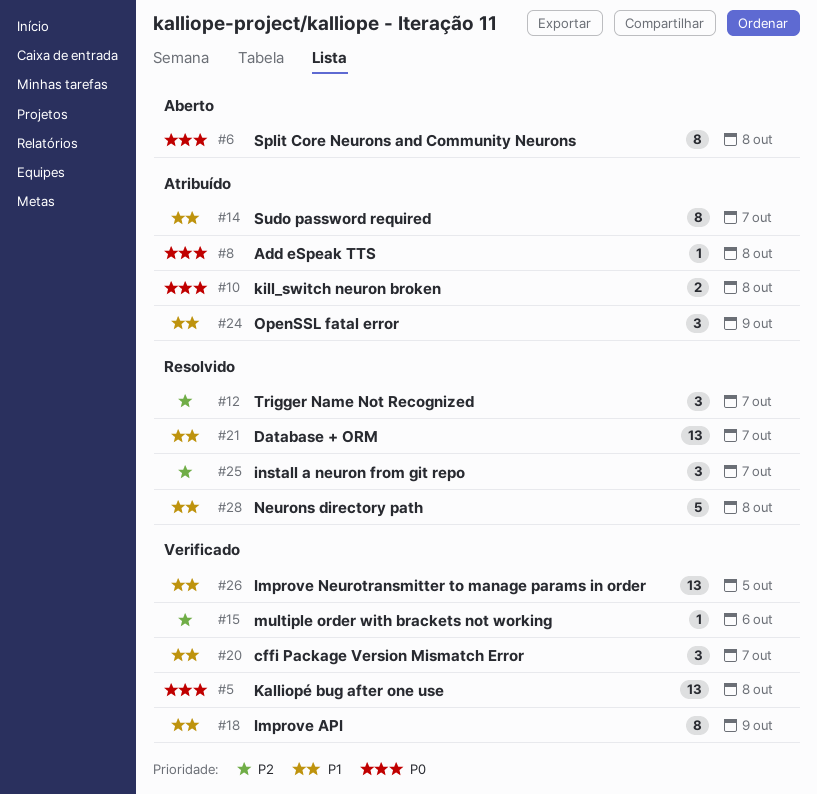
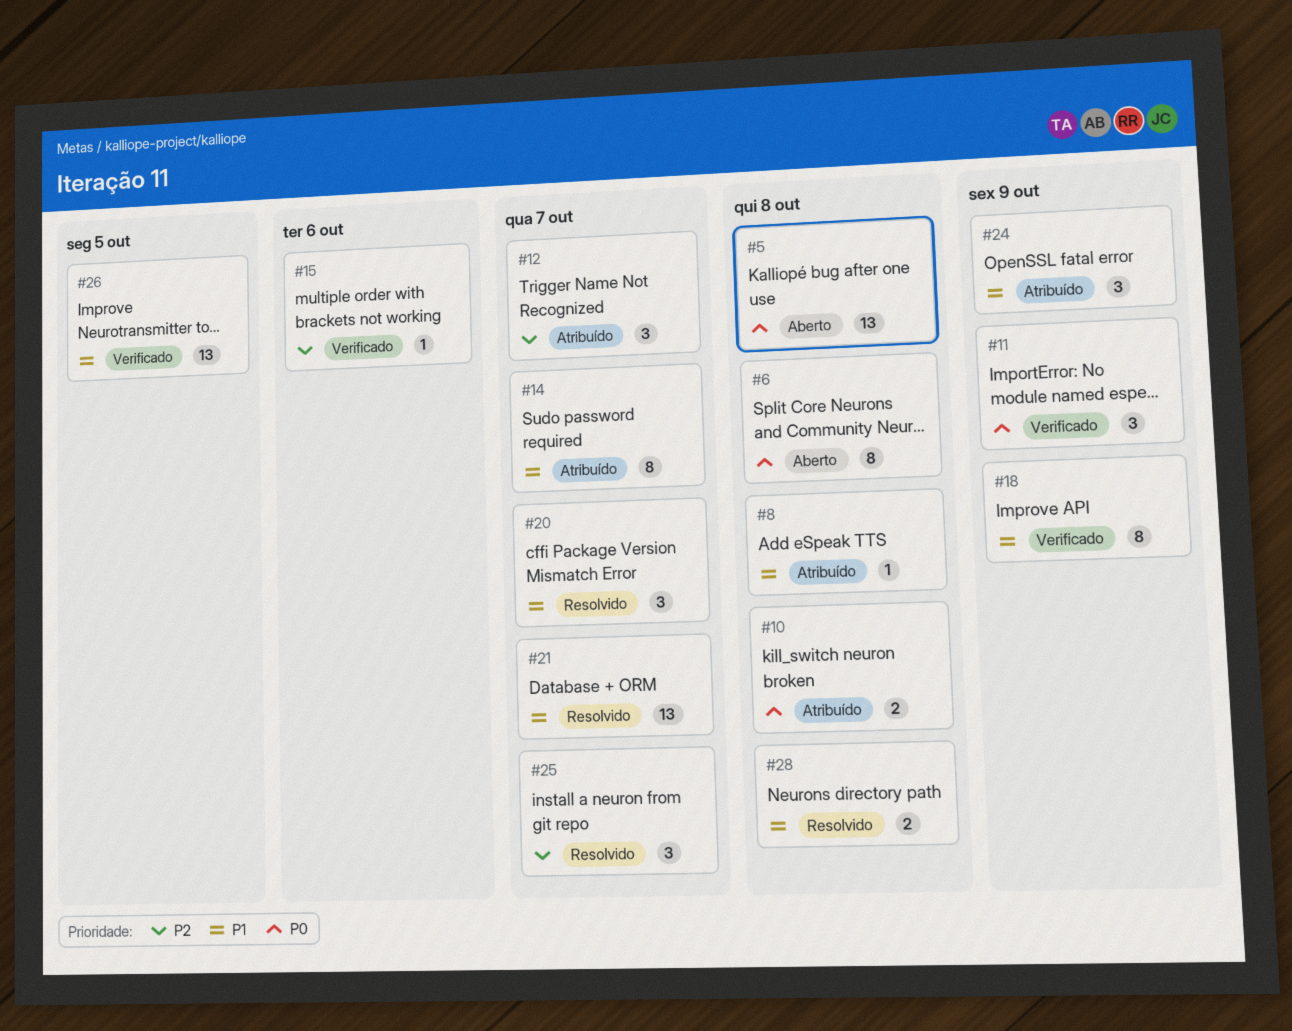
#5, status: Verificado -> Aberto
#8, priority: P0 -> P1
#11: none -> present
#12, status: Resolvido -> Atribuído
#20, status: Verificado -> Resolvido
#28, estimate: 5 -> 2

